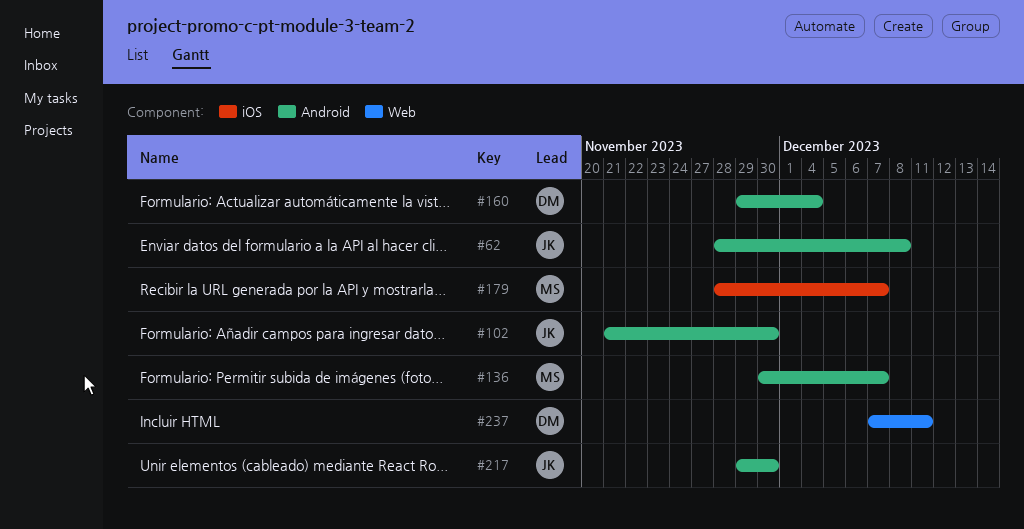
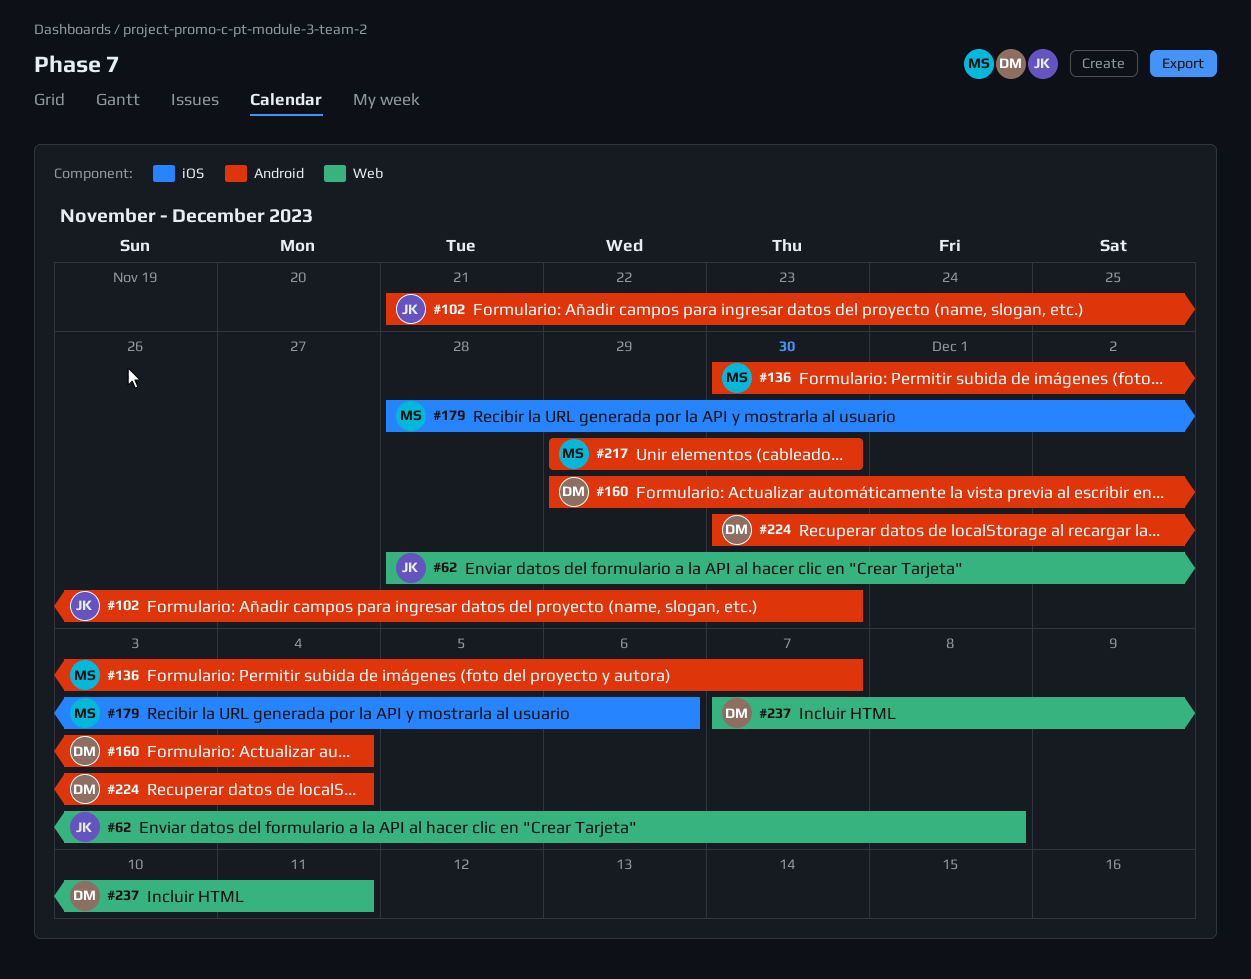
#62, label: Android -> Web
#179, due: Dec 7 -> Dec 6
#217, owner: JK -> MS
#224: none -> present

